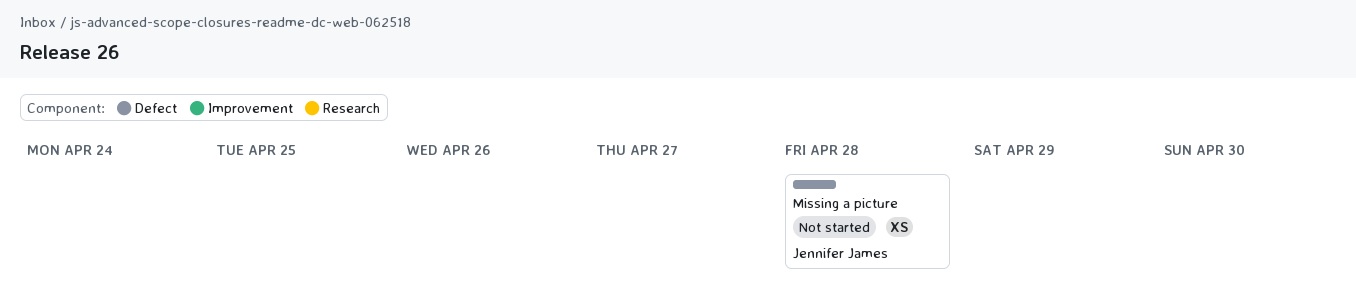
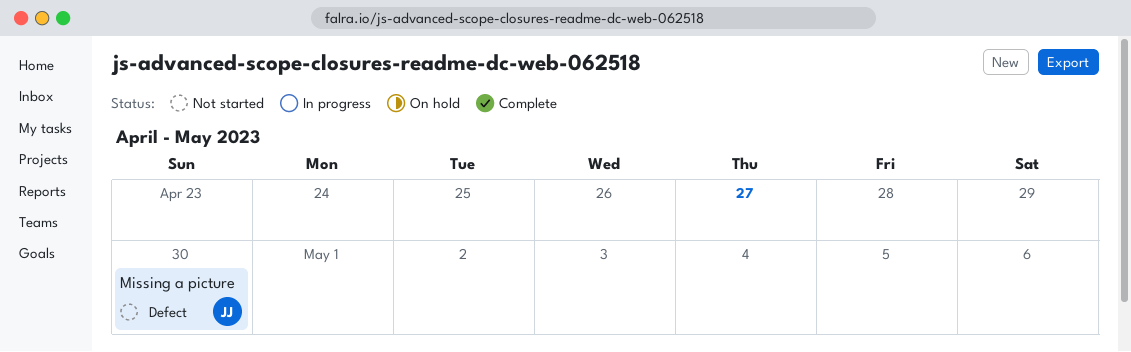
Missing a picture, due: Apr 28 -> Apr 30

